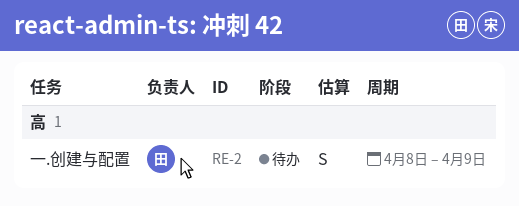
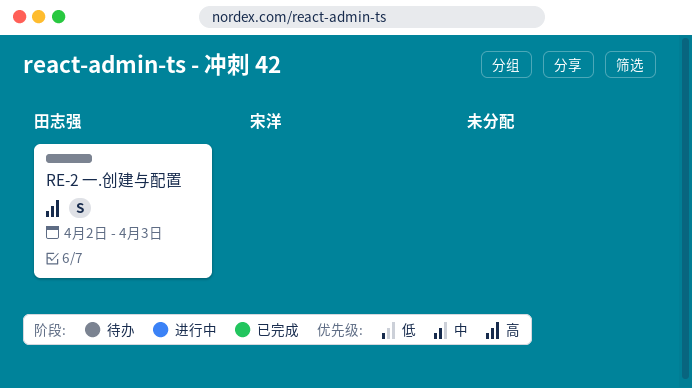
RE-2, start: Apr 8 -> Apr 2
RE-2, due: Apr 9 -> Apr 3

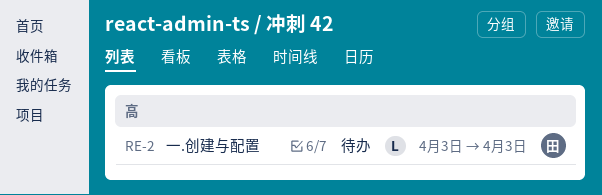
RE-2, estimate: S -> L
RE-2, start: Apr 2 -> Apr 3

